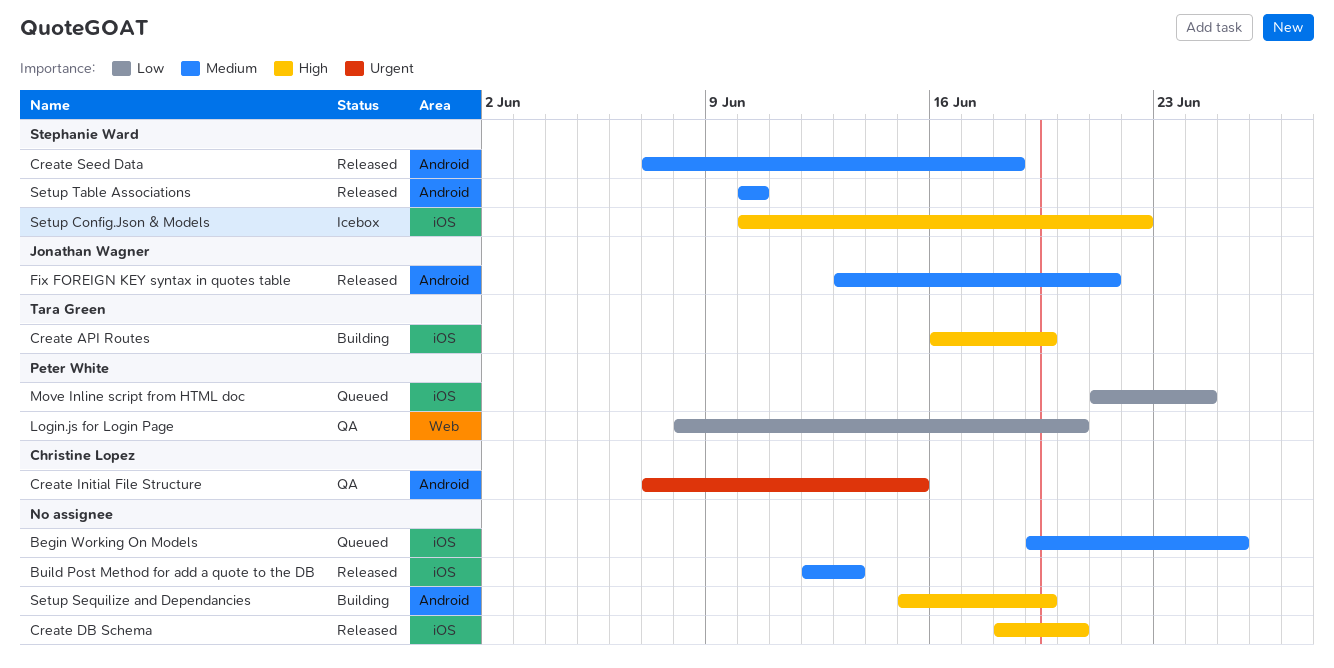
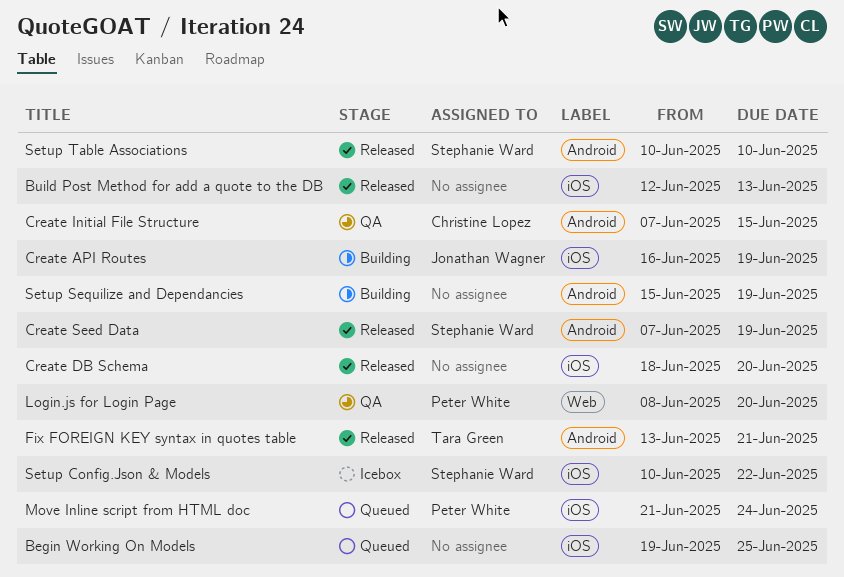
Create API Routes, owner: Tara Green -> Jonathan Wagner
Create Seed Data, due: Jun 18 -> Jun 19
Fix FOREIGN KEY syntax in quotes table, owner: Jonathan Wagner -> Tara Green

